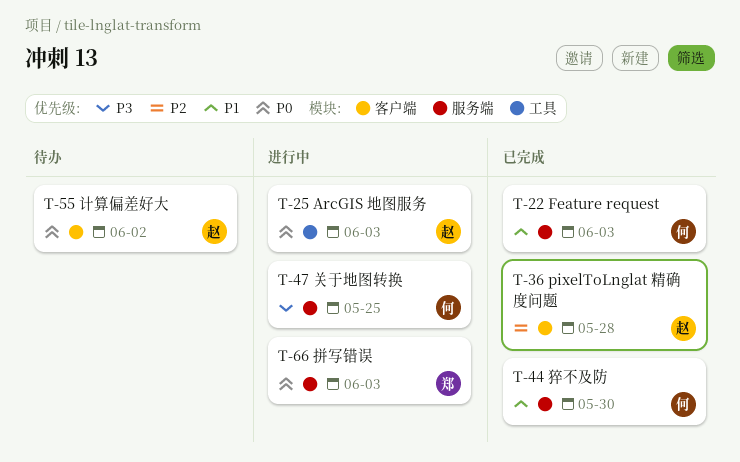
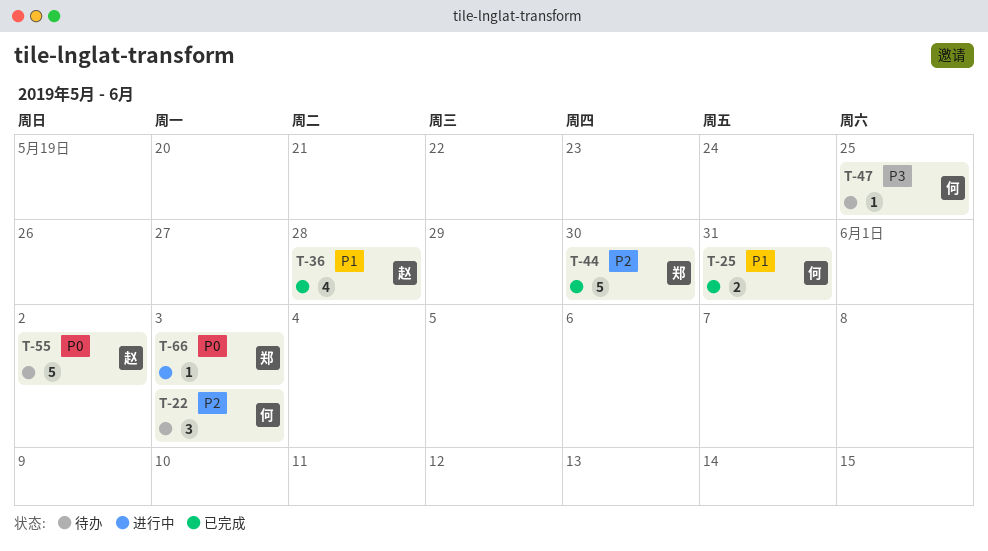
T-22, status: 已完成 -> 待办
T-22, priority: P1 -> P2
T-25, status: 进行中 -> 已完成
T-25, owner: 赵 -> 何
T-25, priority: P0 -> P1
T-25, due: Jun 3 -> May 31
T-36, priority: P2 -> P1
T-44, owner: 何 -> 郑
T-44, priority: P1 -> P2
T-47, status: 进行中 -> 待办

